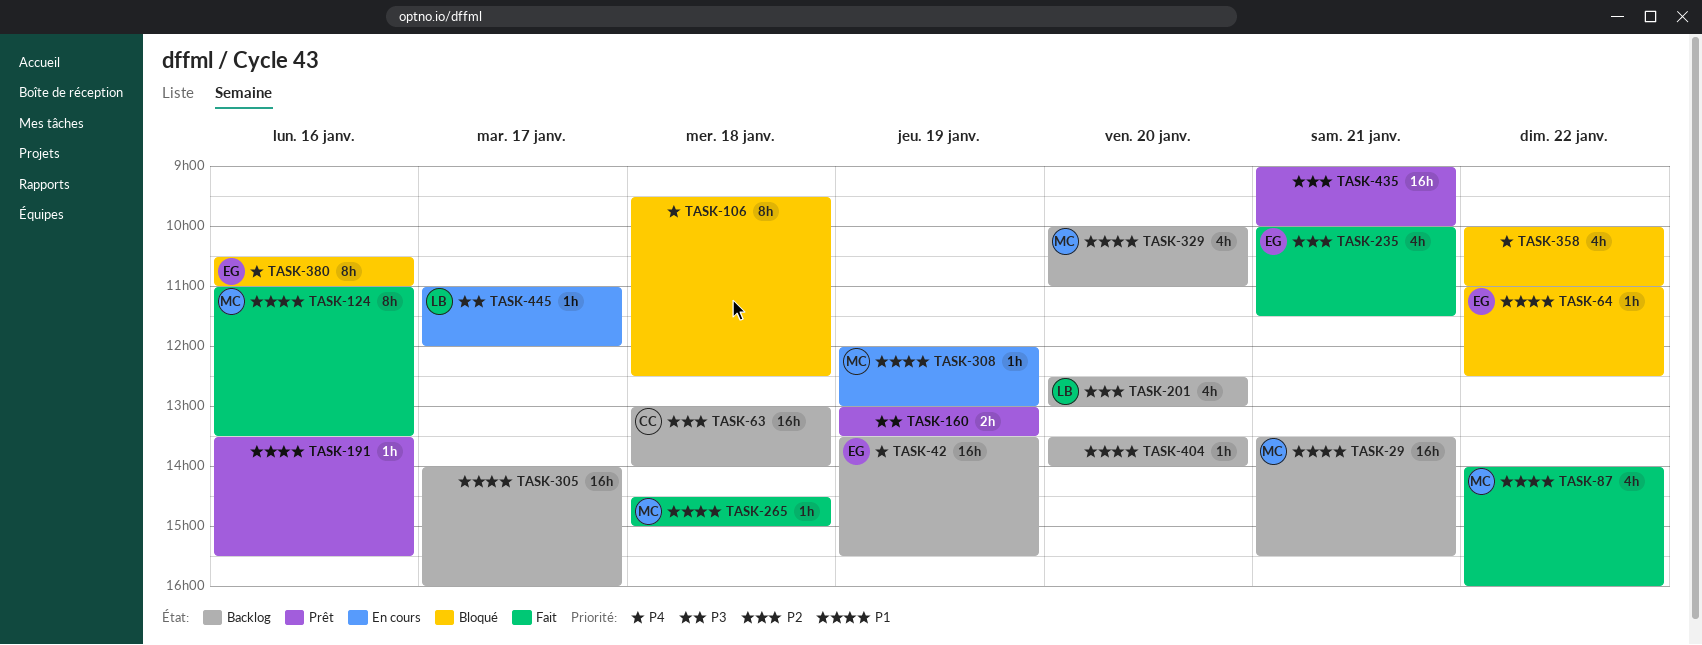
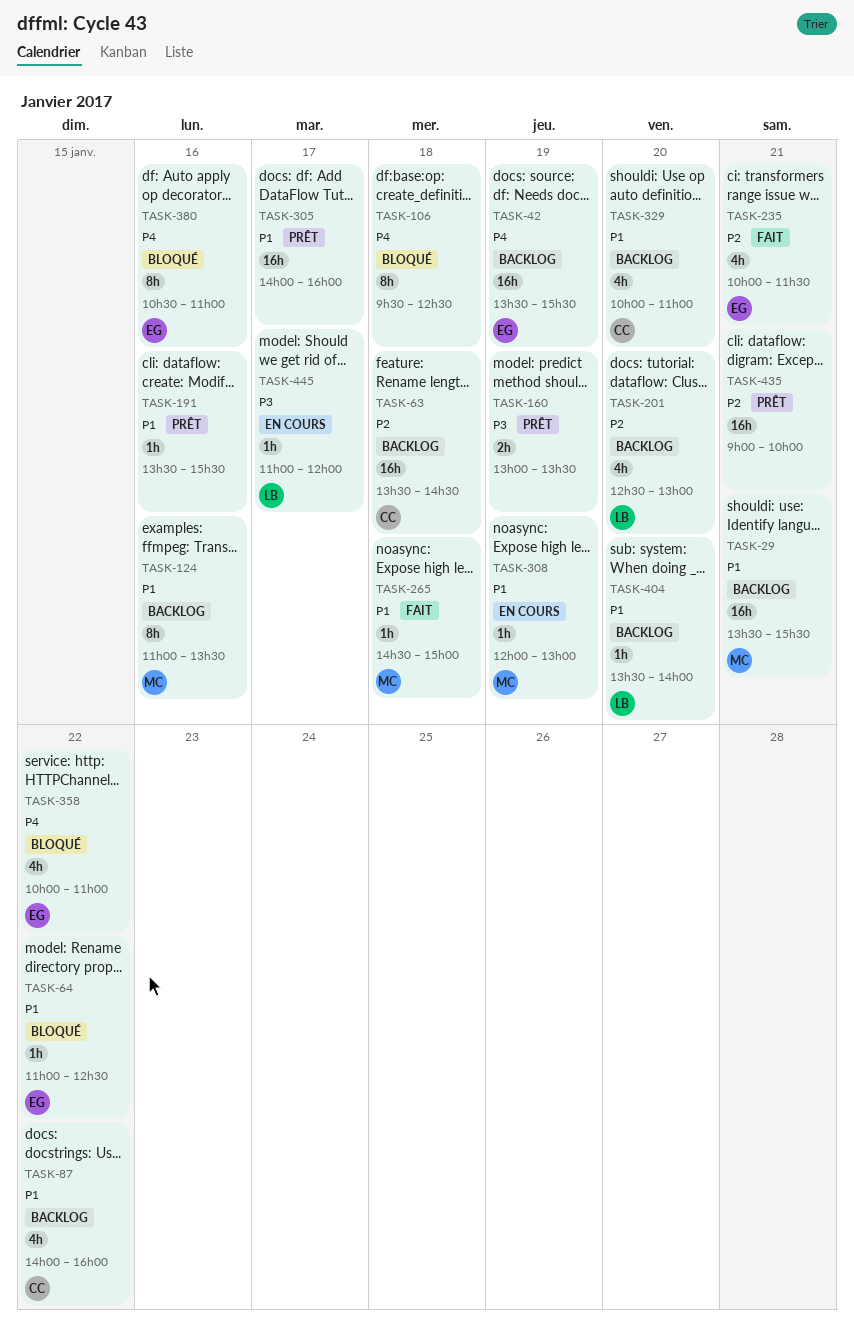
TASK-63, begins: 13:00 -> 13:30
TASK-63, ends: 14:00 -> 14:30
TASK-87, status: Fait -> Backlog
TASK-87, owner: MC -> CC
TASK-124, status: Fait -> Backlog
TASK-305, status: Backlog -> Prêt
TASK-329, owner: MC -> CC
TASK-358, owner: none -> EG
TASK-404, owner: none -> LB

